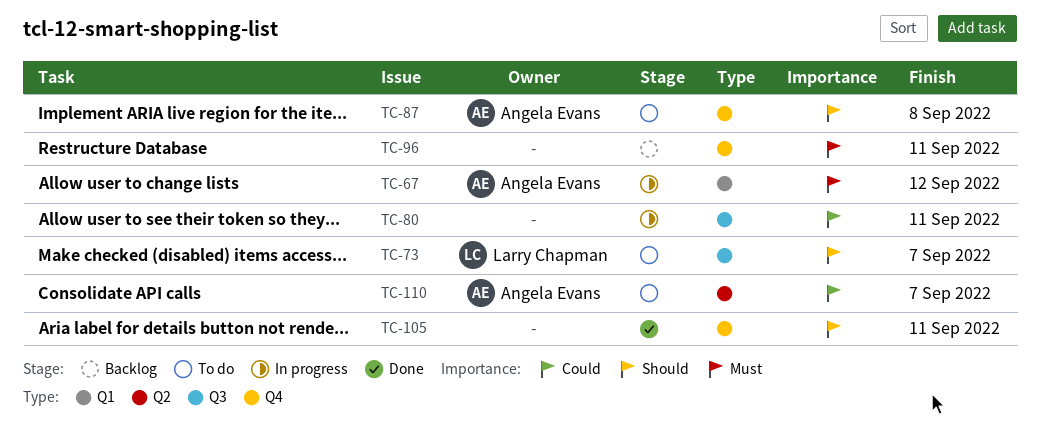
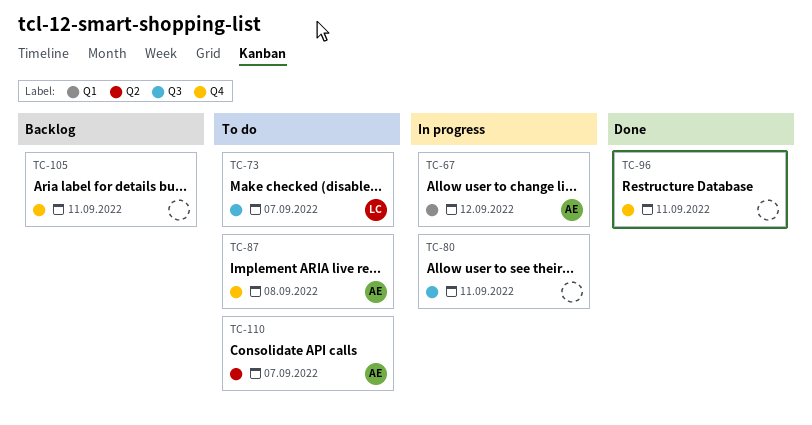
TC-96, status: Backlog -> Done
TC-105, status: Done -> Backlog

